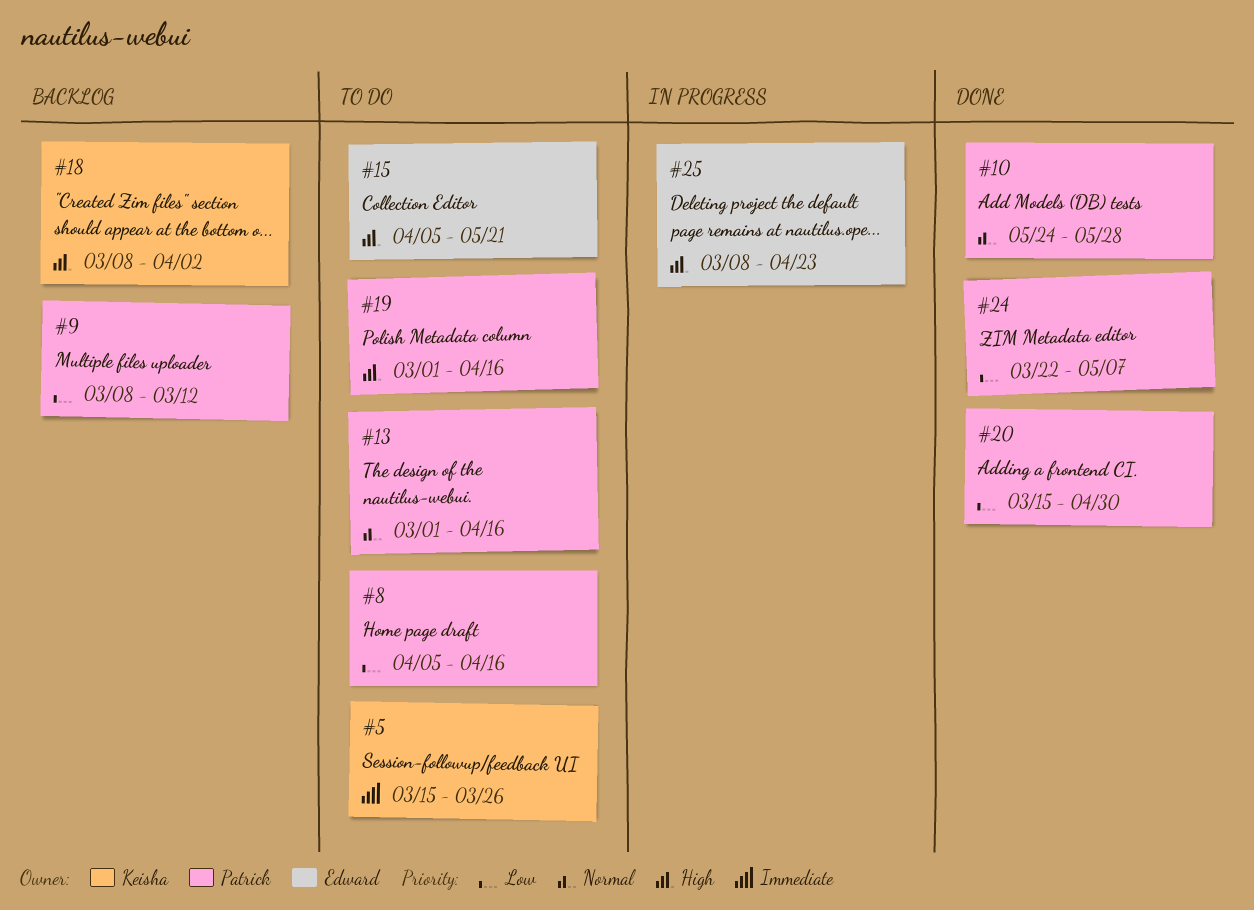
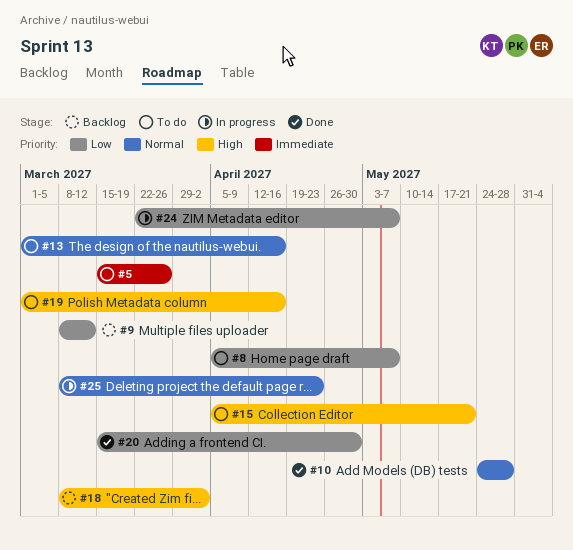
#8, due: Apr 16 -> May 7
#24, status: Done -> In progress
#25, priority: High -> Normal

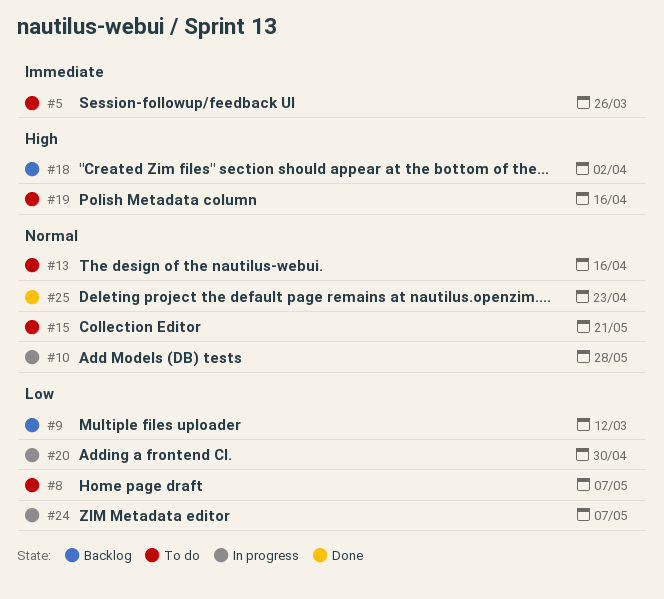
#10, status: Done -> In progress
#15, priority: High -> Normal
#20, status: Done -> In progress
#25, status: In progress -> Done

